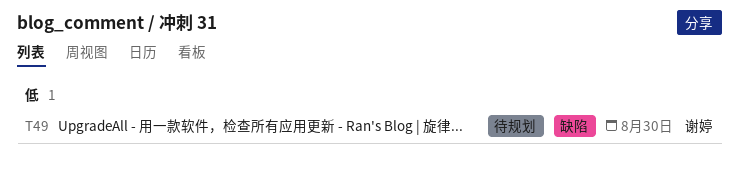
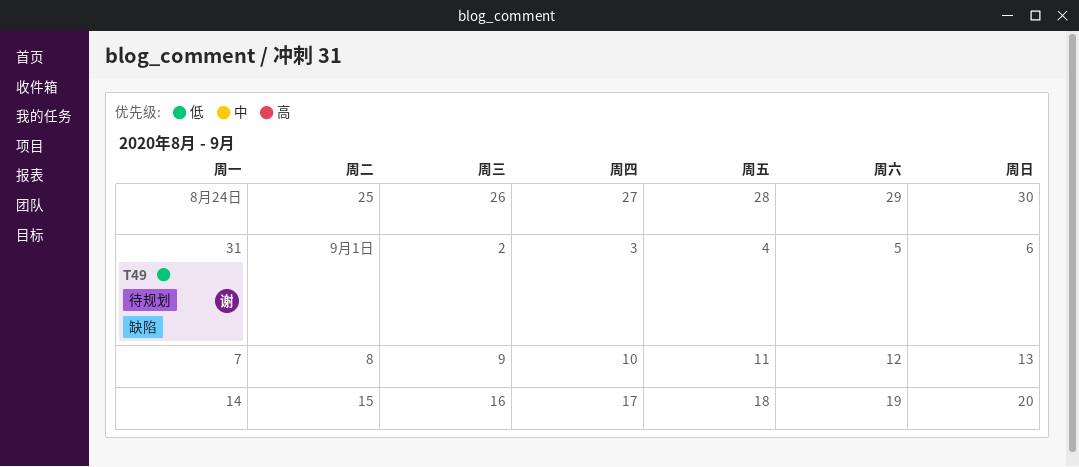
T49, due: Aug 30 -> Aug 31

